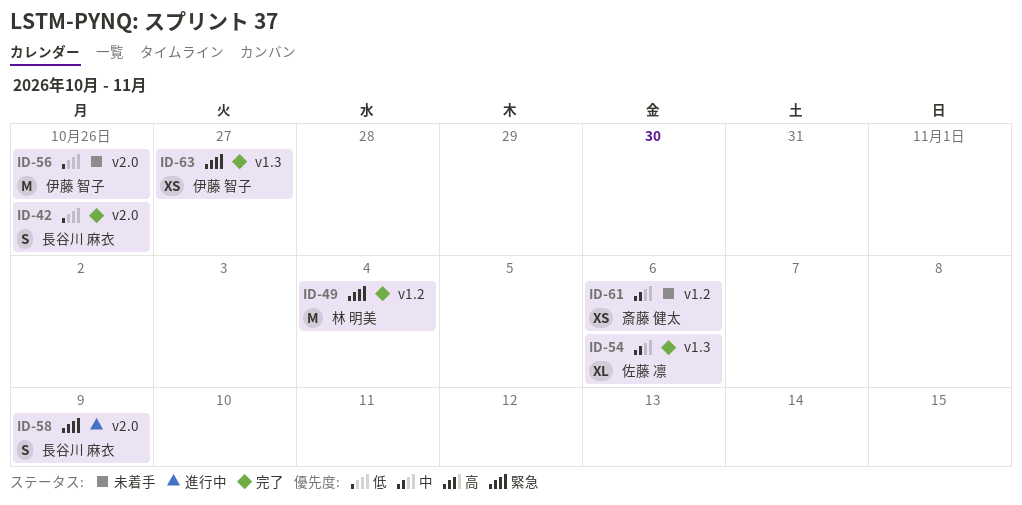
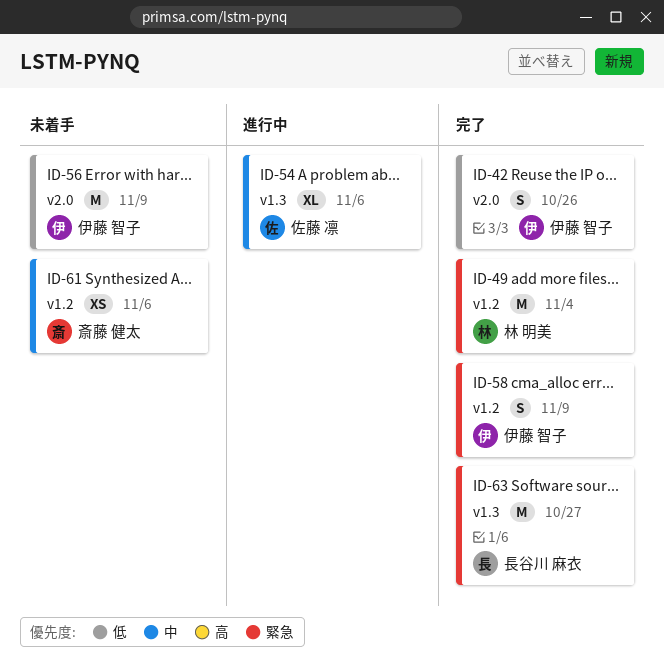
ID-42, owner: 長谷川 麻衣 -> 伊藤 智子
ID-54, status: 完了 -> 進行中
ID-56, due: Oct 26 -> Nov 9
ID-58, status: 進行中 -> 完了
ID-58, owner: 長谷川 麻衣 -> 伊藤 智子
ID-58, label: v2.0 -> v1.2
ID-63, owner: 伊藤 智子 -> 長谷川 麻衣
ID-63, estimate: XS -> M

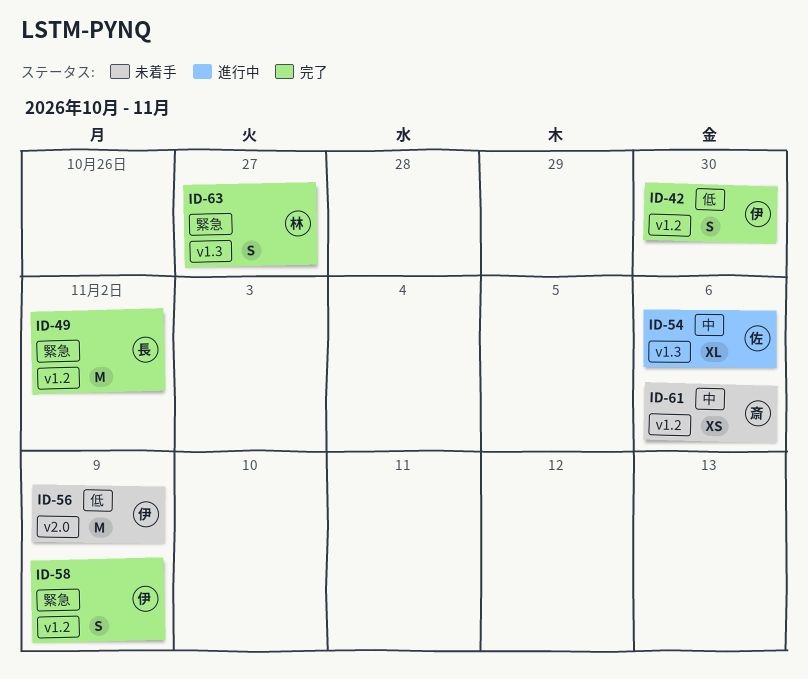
ID-42, label: v2.0 -> v1.2
ID-42, due: Oct 26 -> Oct 30
ID-49, owner: 林 明美 -> 長谷川 麻衣
ID-49, due: Nov 4 -> Nov 2
ID-63, owner: 長谷川 麻衣 -> 林 明美
ID-63, estimate: M -> S

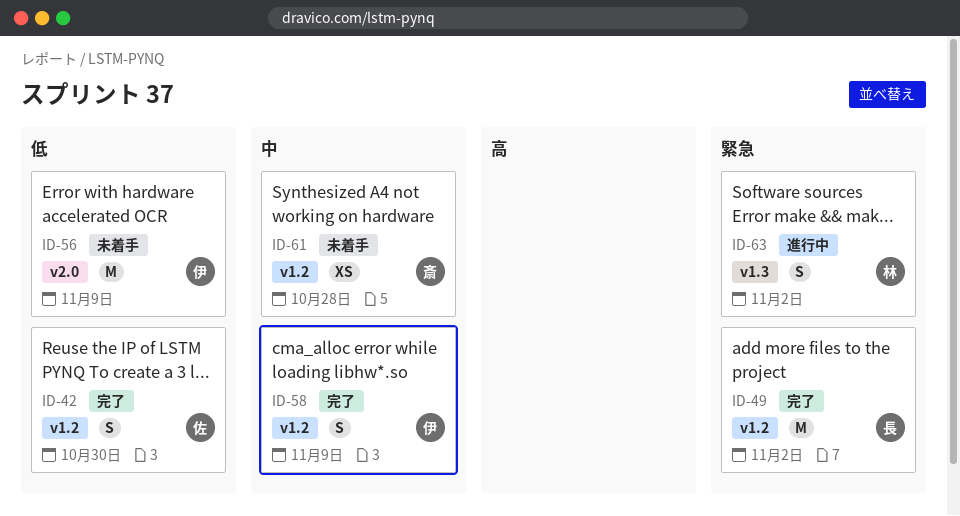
ID-42, owner: 伊 -> 佐
ID-54: present -> none
ID-58, priority: 緊急 -> 中
ID-61, due: Nov 6 -> Oct 28
ID-63, status: 完了 -> 進行中
ID-63, due: Oct 27 -> Nov 2

